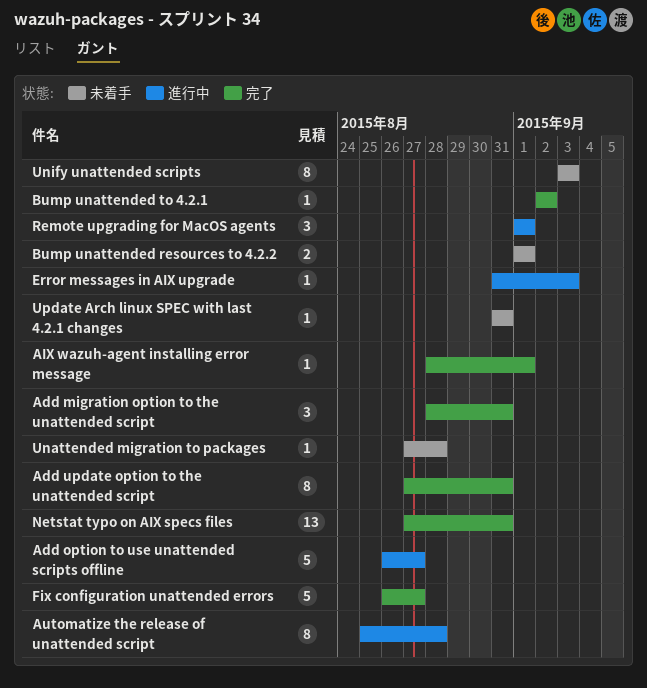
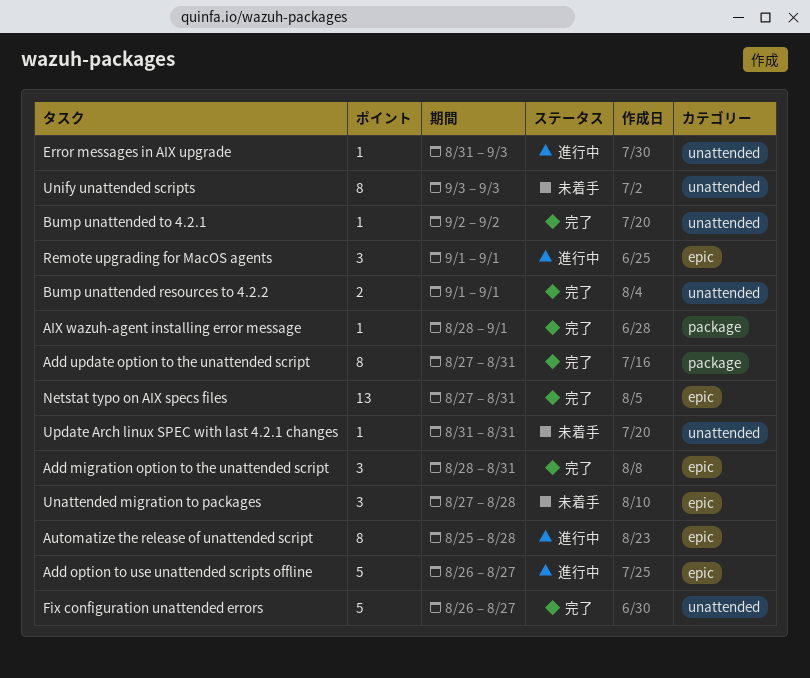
Bump unattended resources to 4.2.2, status: 未着手 -> 完了
Unattended migration to packages, estimate: 1 -> 3

